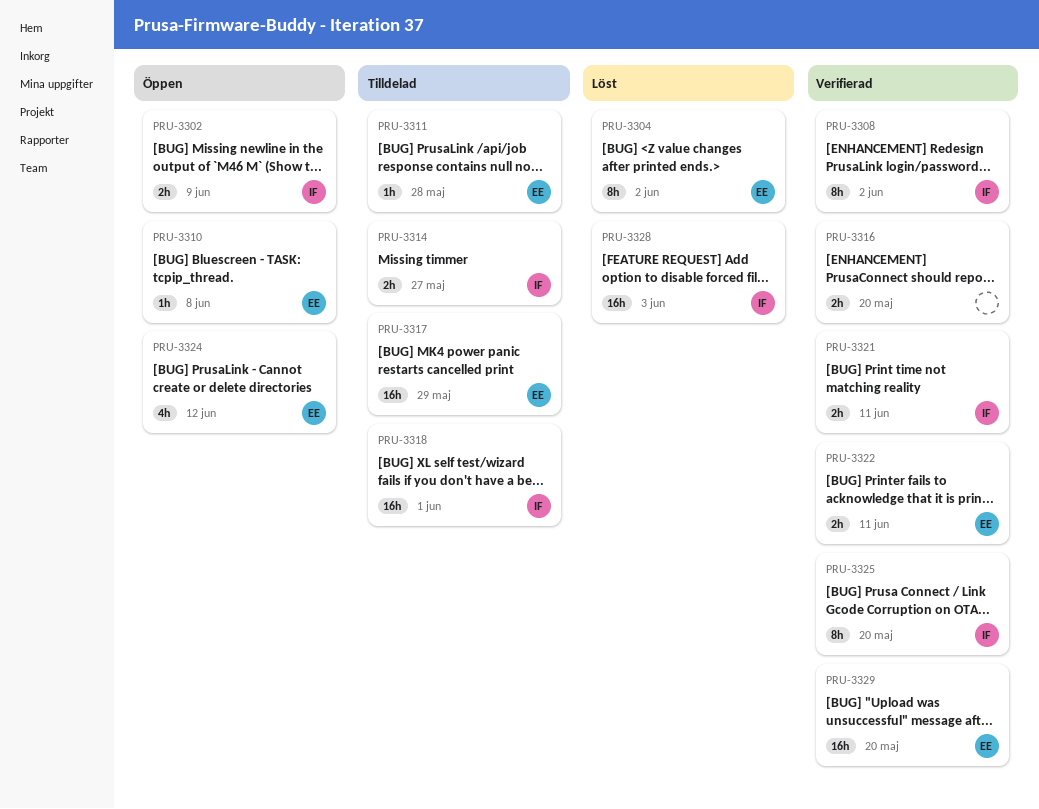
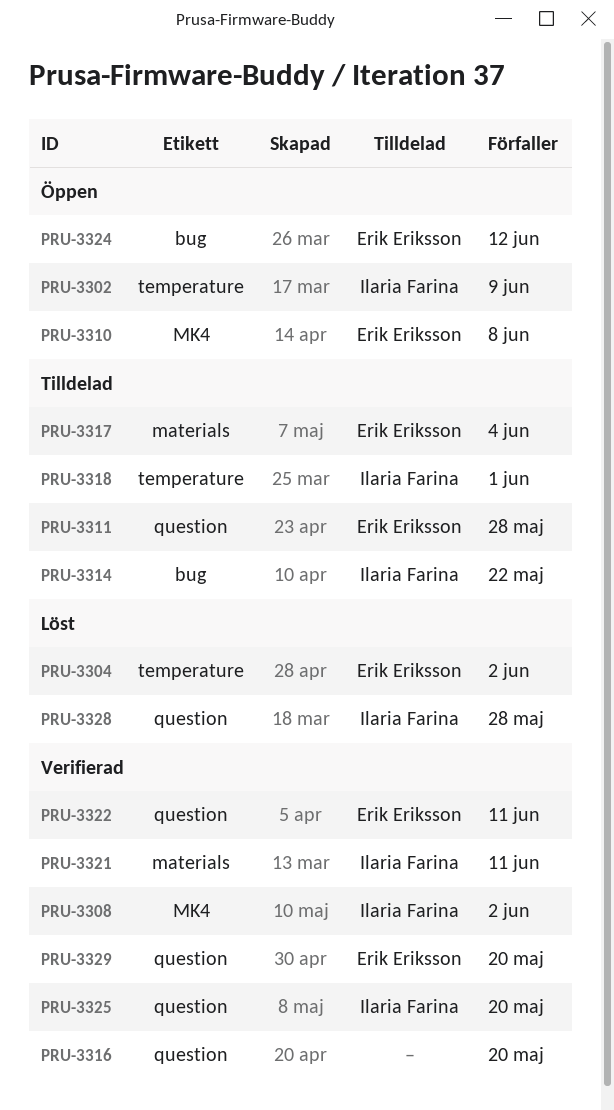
PRU-3314, due: May 27 -> May 22
PRU-3317, due: May 29 -> Jun 4
PRU-3328, due: Jun 3 -> May 28

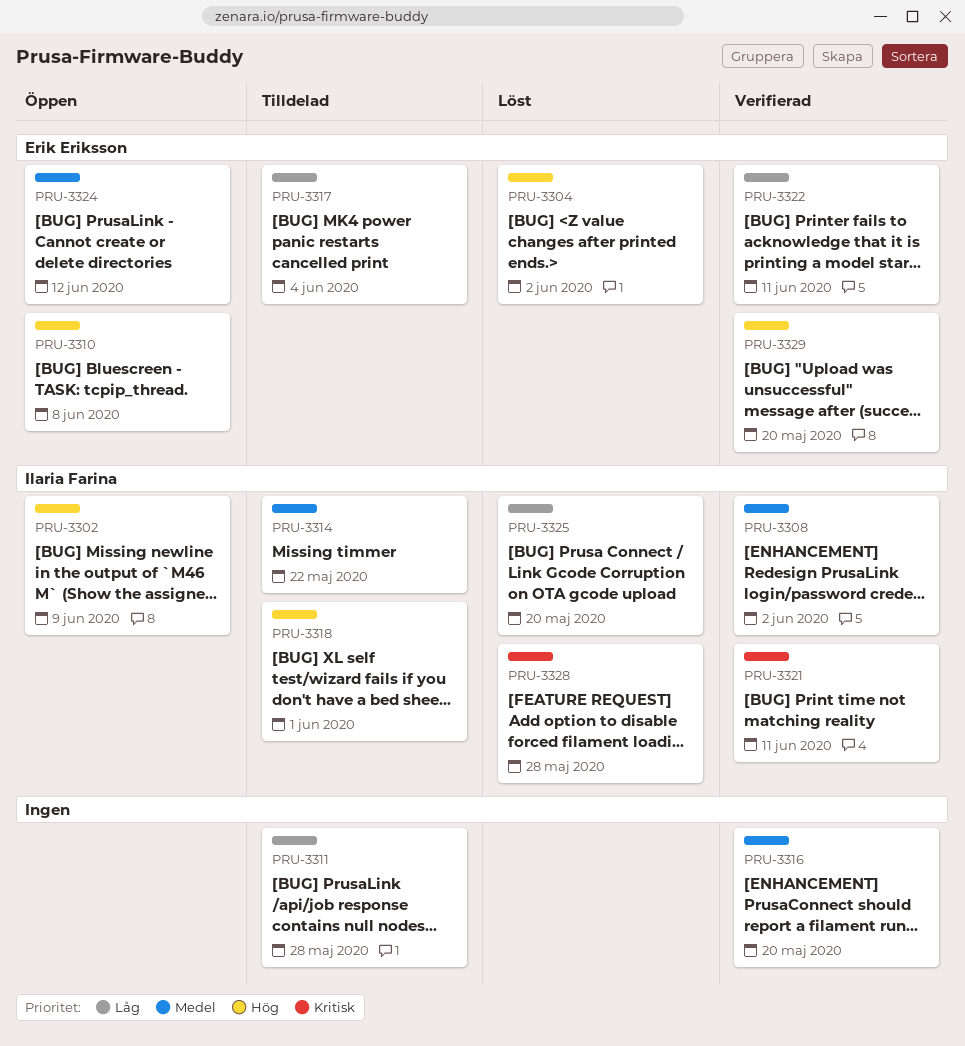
PRU-3311, owner: Erik Eriksson -> none
PRU-3325, status: Verifierad -> Löst

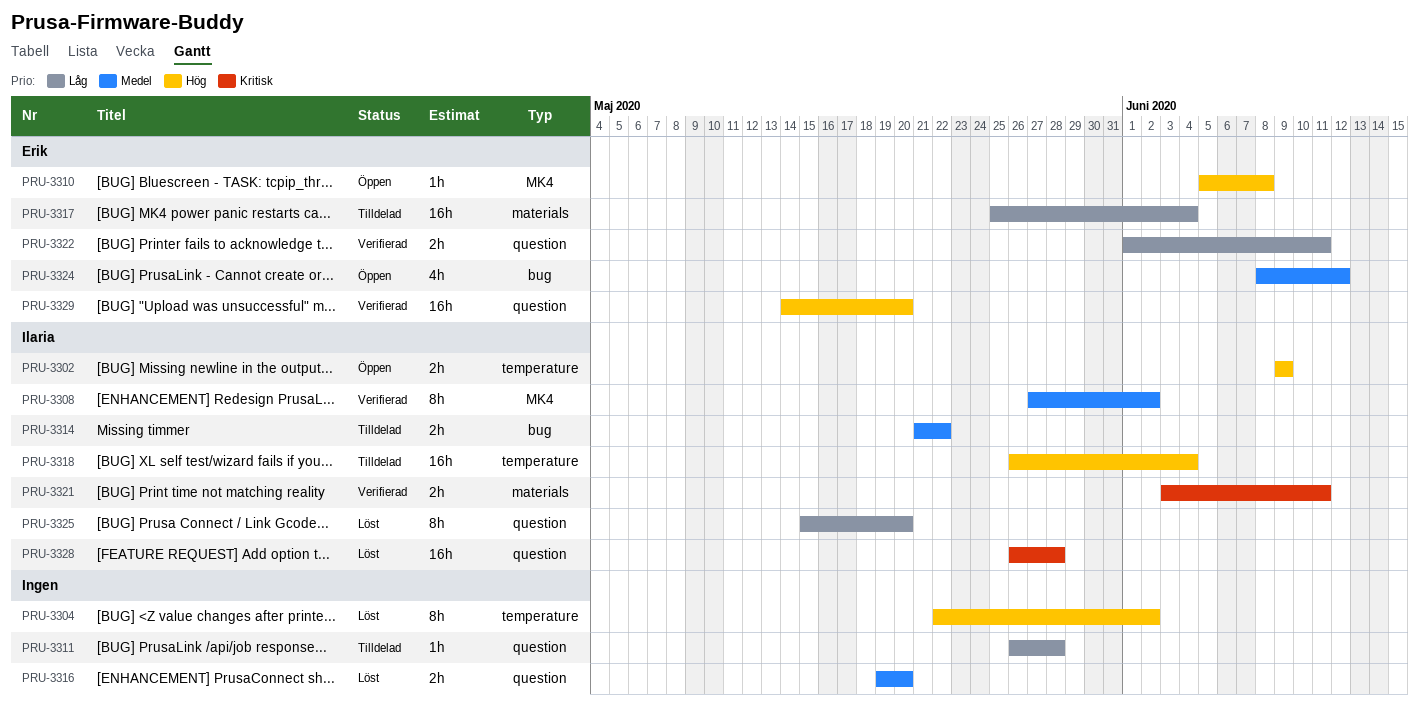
PRU-3304, owner: Erik Eriksson -> none
PRU-3316, status: Verifierad -> Löst
PRU-3318, due: Jun 1 -> Jun 4

